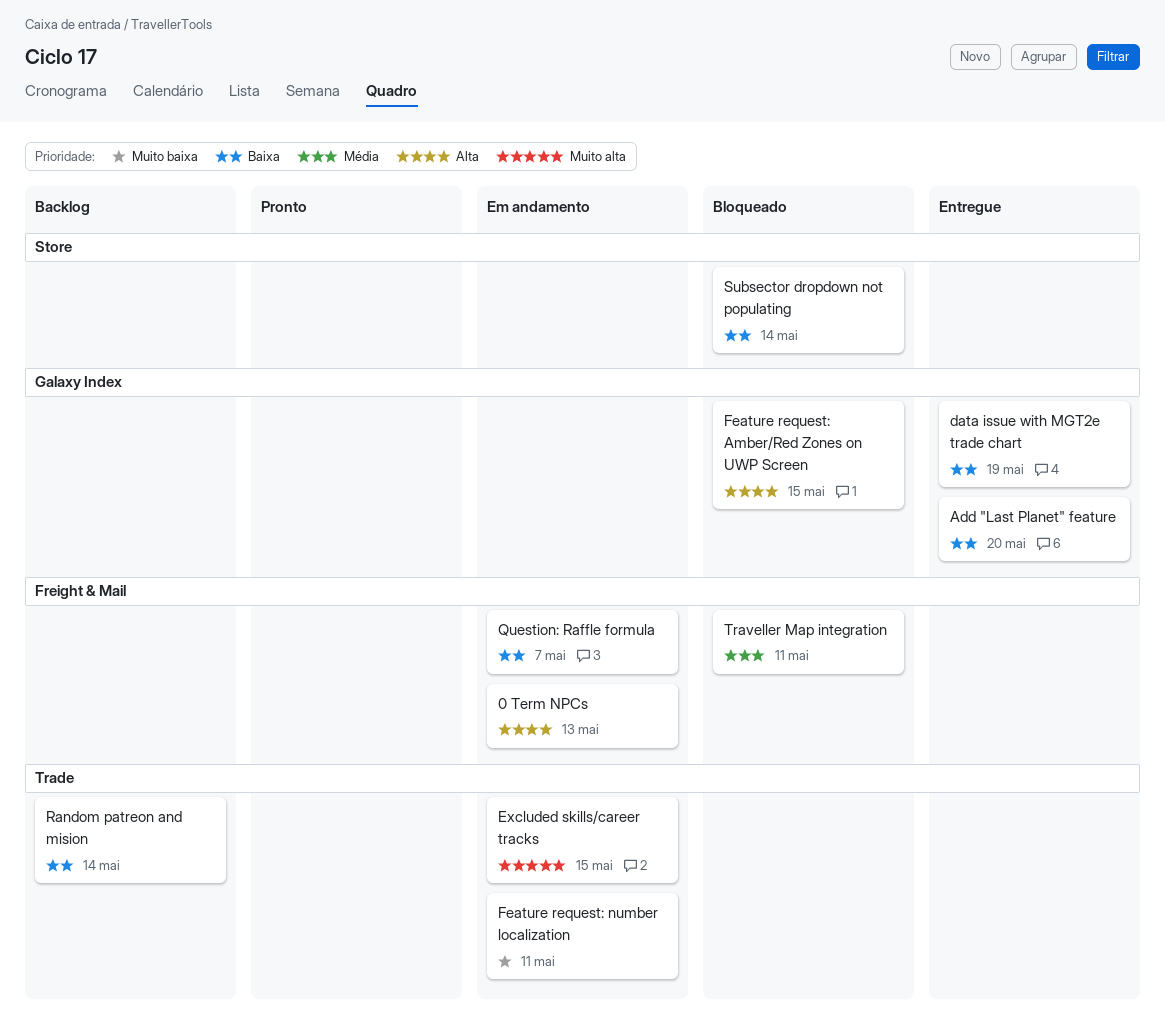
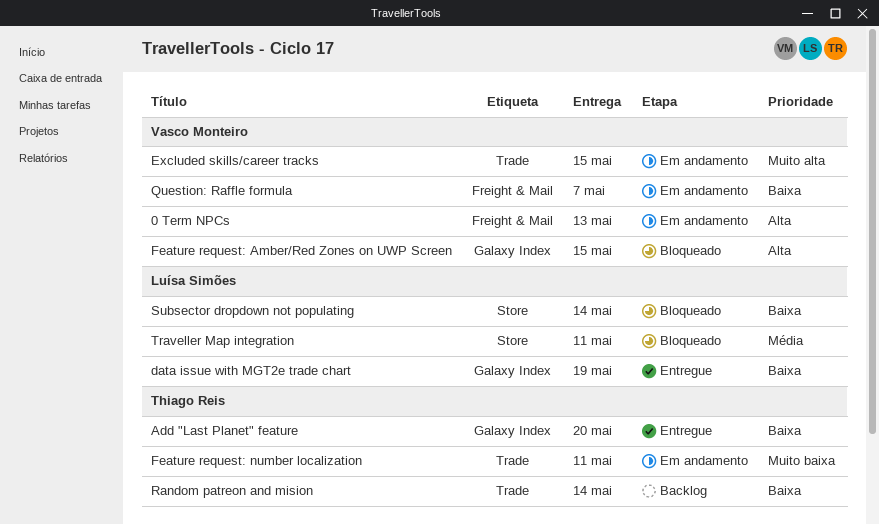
Traveller Map integration, label: Freight & Mail -> Store

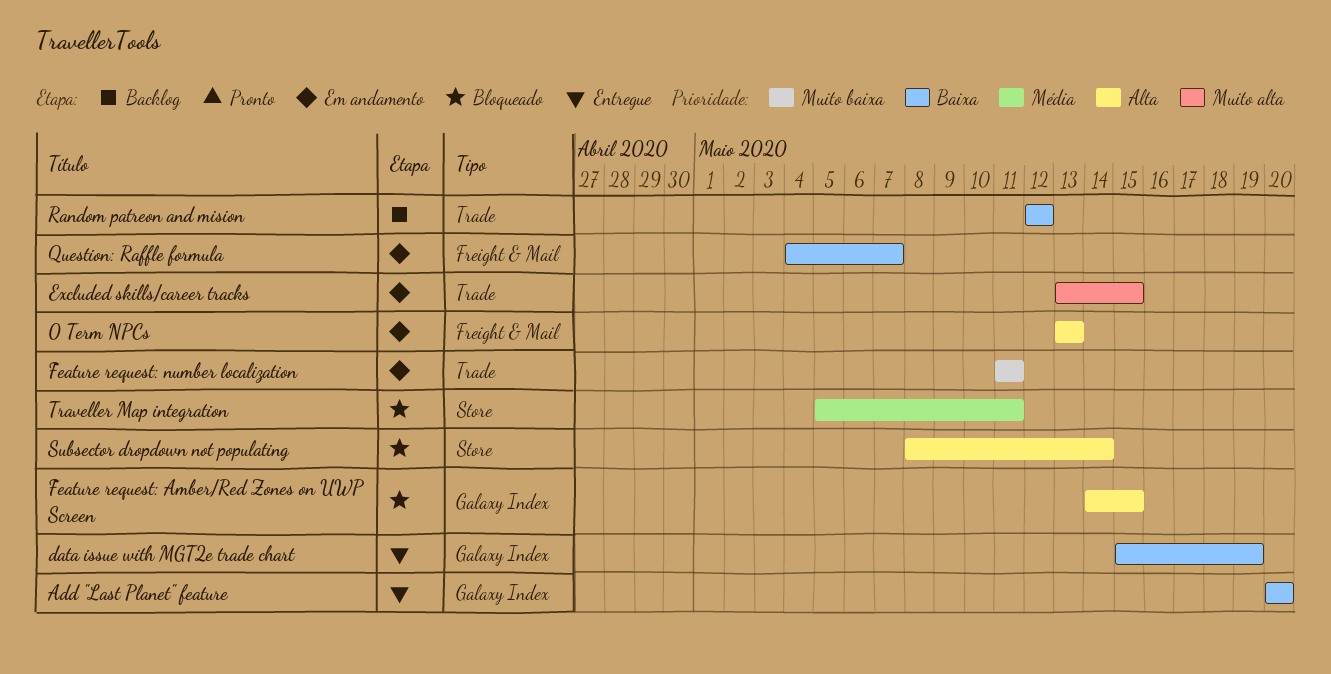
Random patreon and mision, due: May 14 -> May 12
Subsector dropdown not populating, priority: Baixa -> Alta

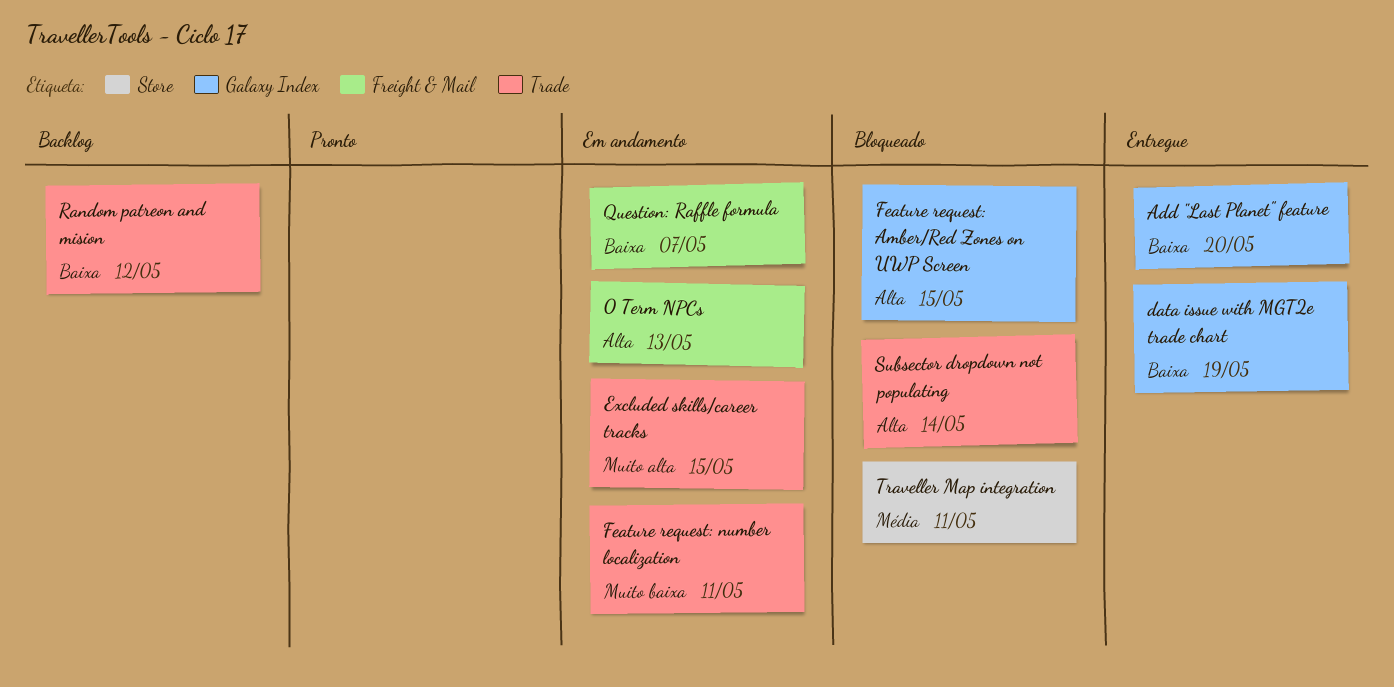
Subsector dropdown not populating, label: Store -> Trade

